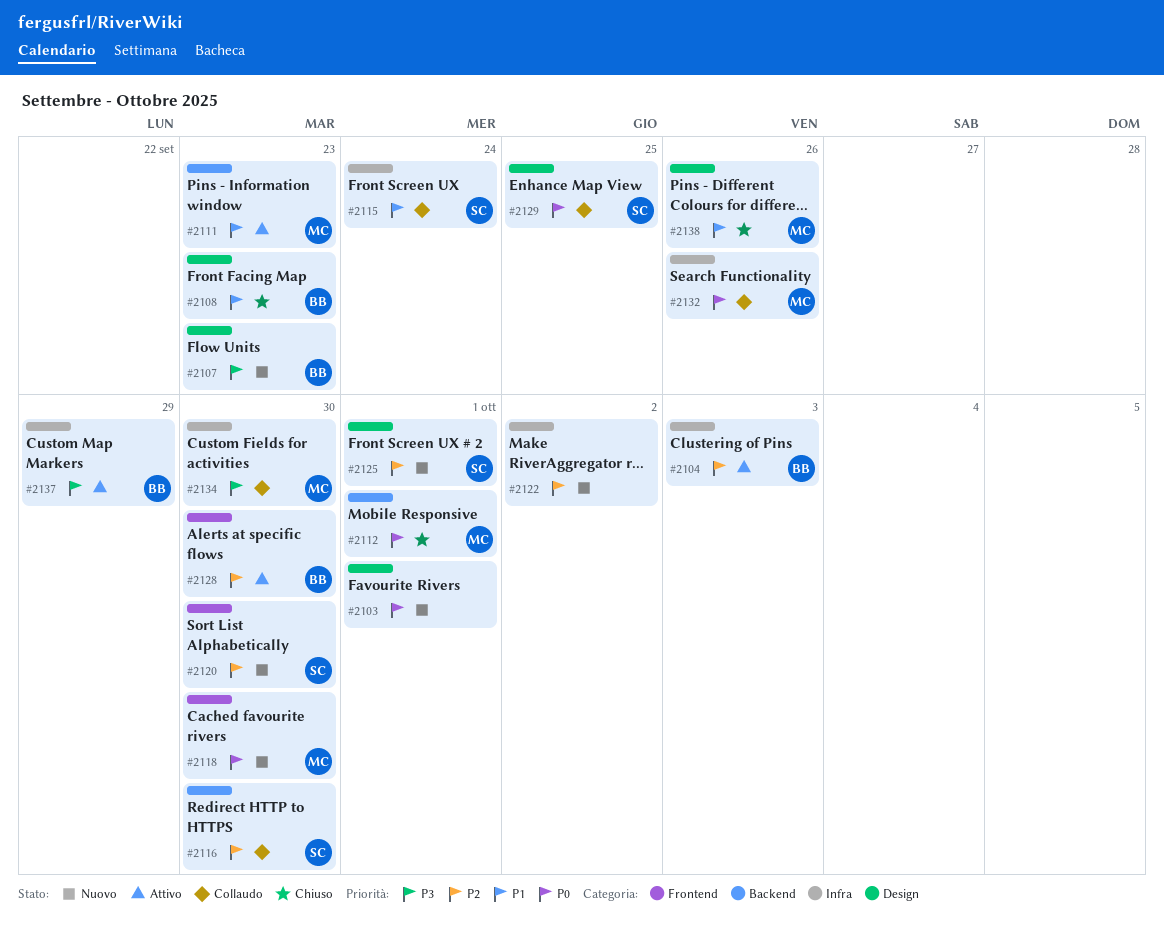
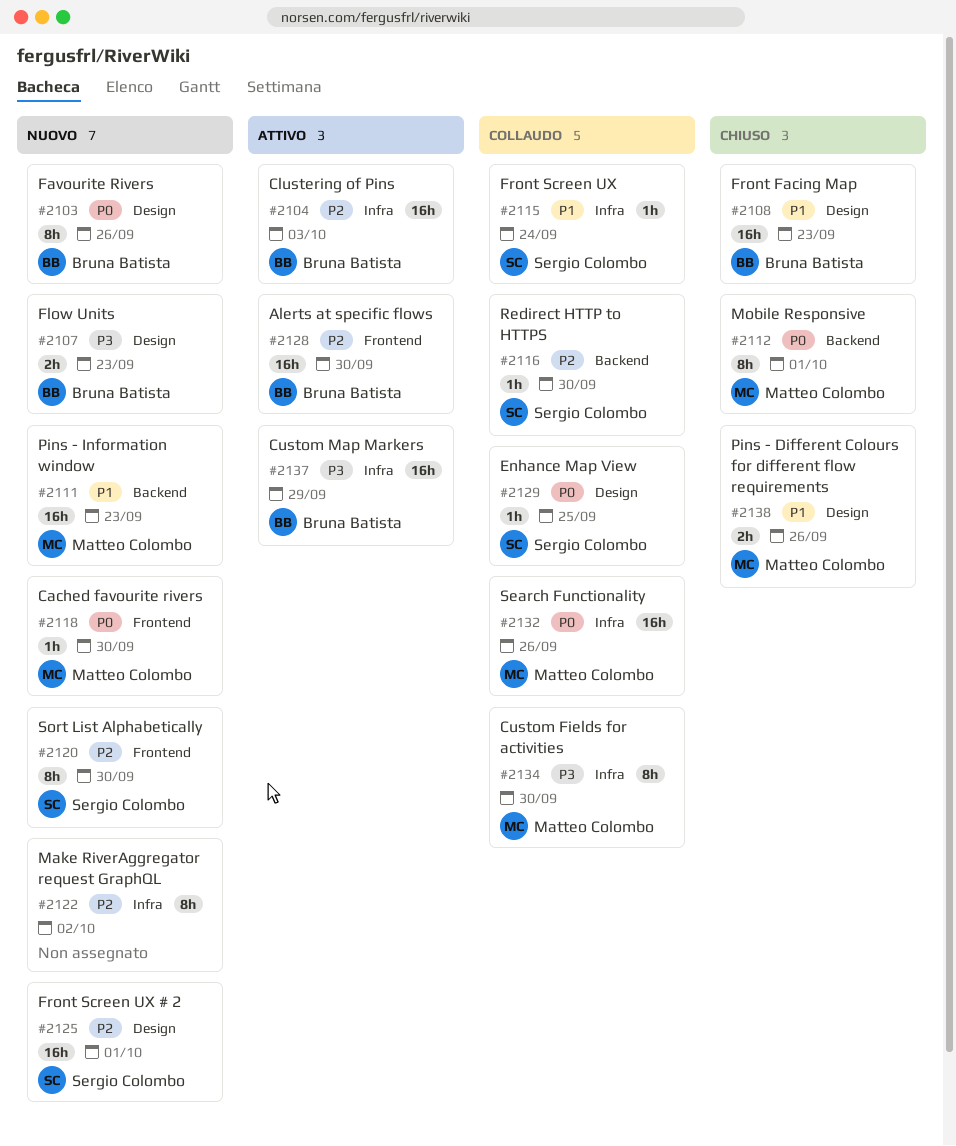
#2103, owner: none -> Bruna Batista
#2103, due: Oct 1 -> Sep 26
#2111, status: Attivo -> Nuovo

